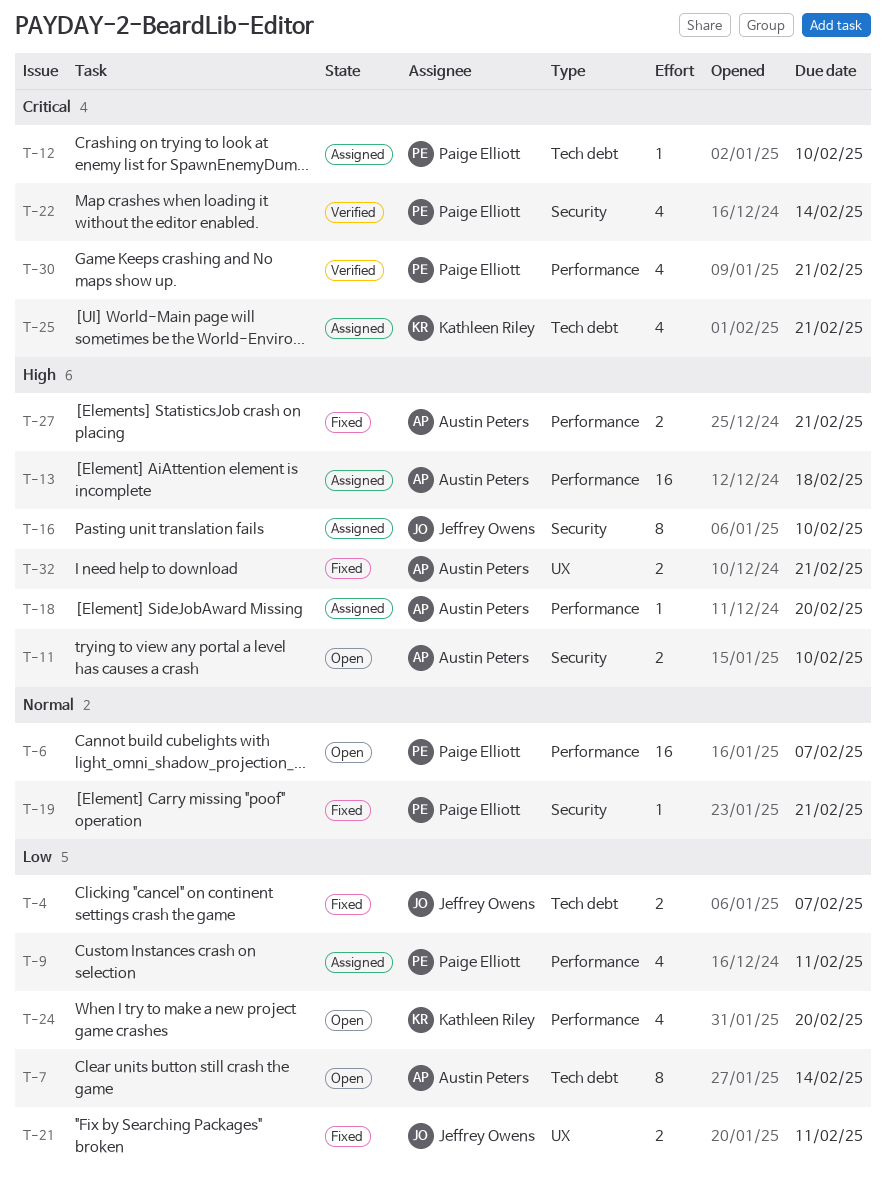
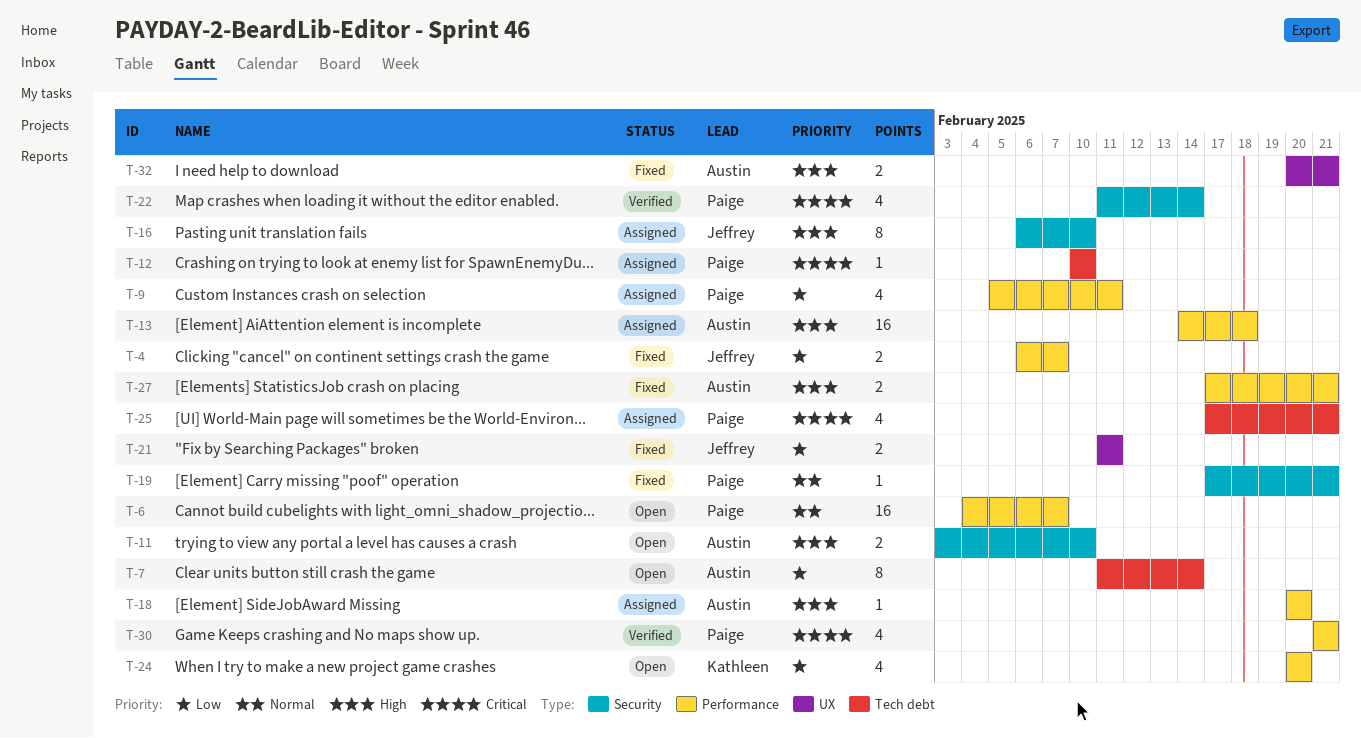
T-4, label: Tech debt -> Performance
T-25, owner: Kathleen Riley -> Paige Elliott

